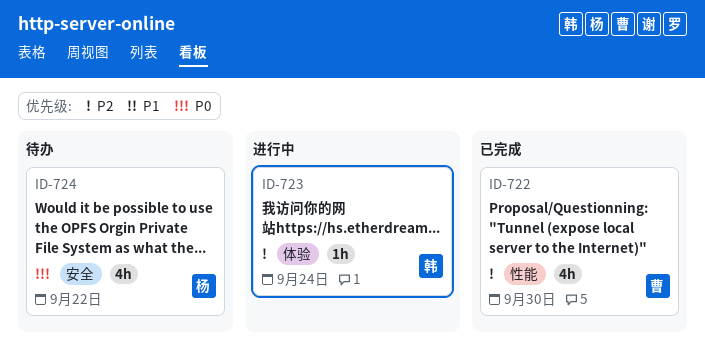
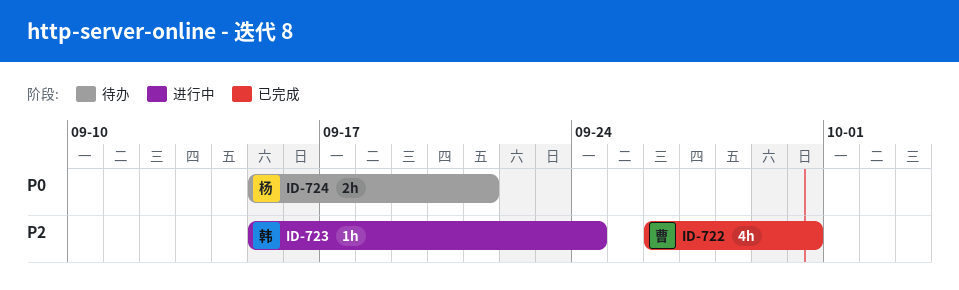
ID-724, estimate: 4h -> 2h
ID-724, due: Sep 22 -> Sep 21

